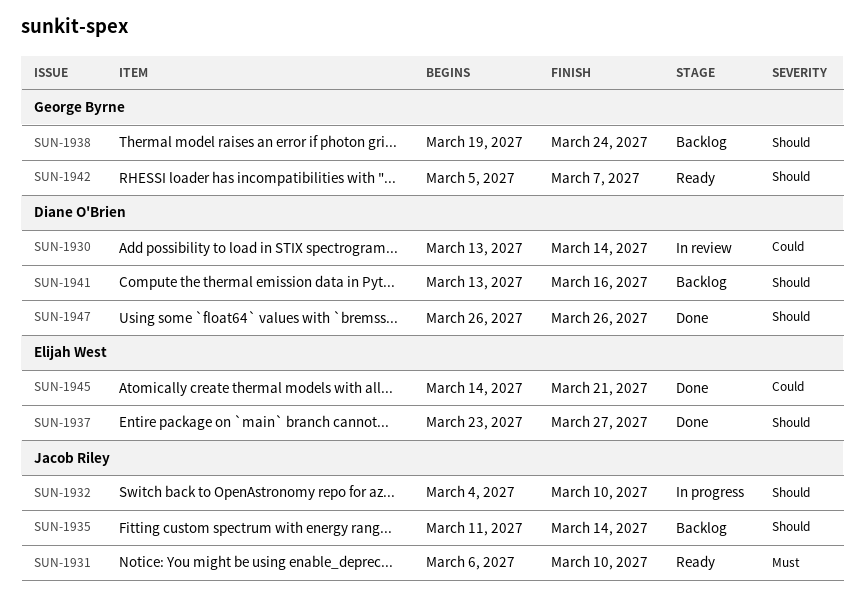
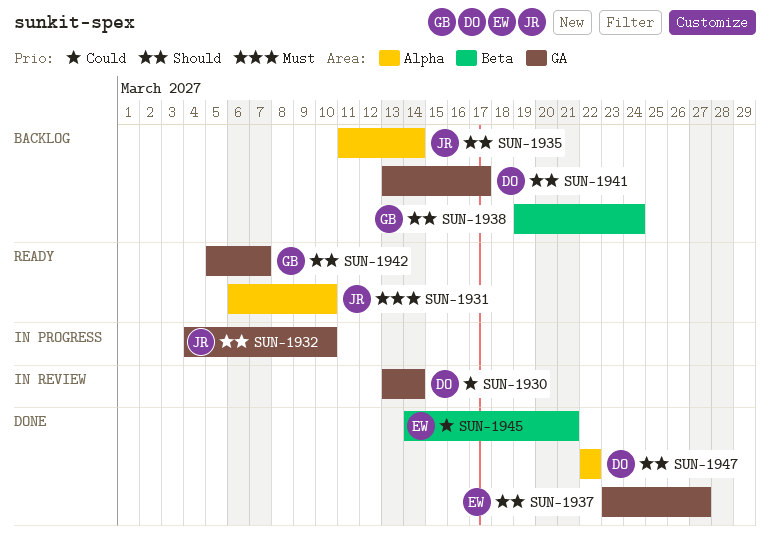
SUN-1941, due: Mar 16 -> Mar 17
SUN-1947, start: Mar 26 -> Mar 22
SUN-1947, due: Mar 26 -> Mar 22

